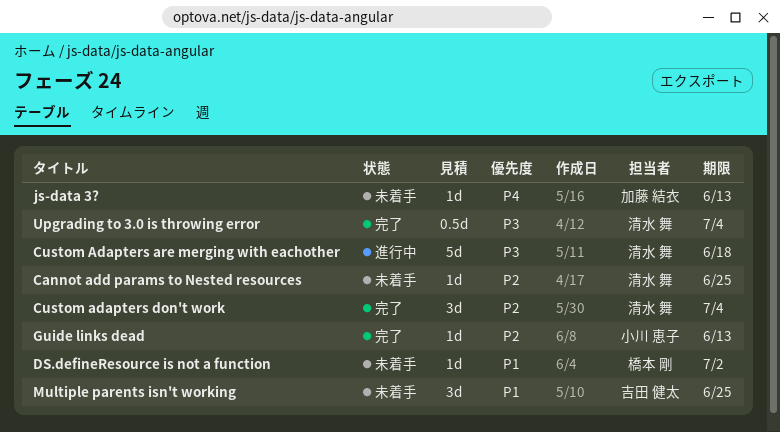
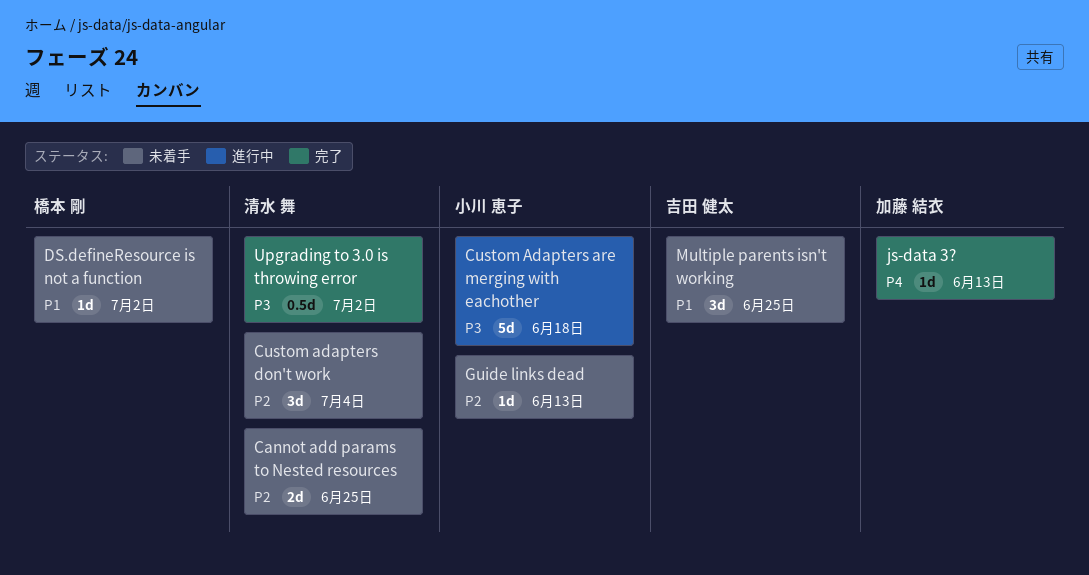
Cannot add params to Nested resources, estimate: 1d -> 2d
Custom Adapters are merging with eachother, owner: 清水 舞 -> 小川 恵子
Custom adapters don't work, status: 完了 -> 未着手
Guide links dead, status: 完了 -> 未着手
js-data 3?, status: 未着手 -> 完了
Upgrading to 3.0 is throwing error, due: Jul 4 -> Jul 2

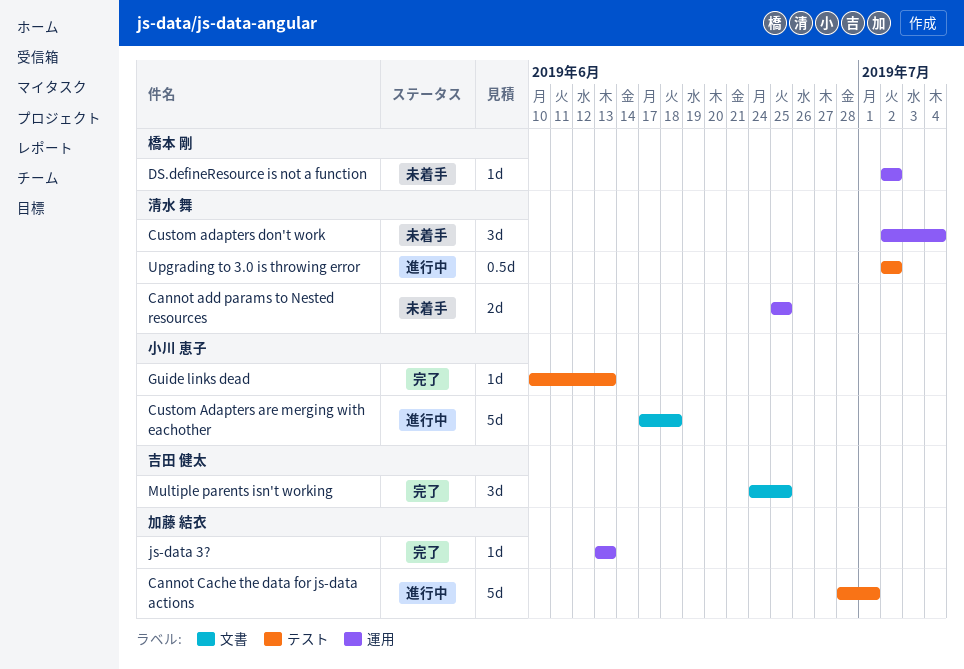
Cannot Cache the data for js-data actions: none -> present
Guide links dead, status: 未着手 -> 完了
Multiple parents isn't working, status: 未着手 -> 完了
Upgrading to 3.0 is throwing error, status: 完了 -> 進行中

